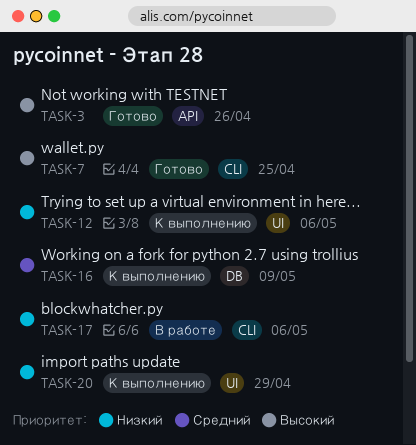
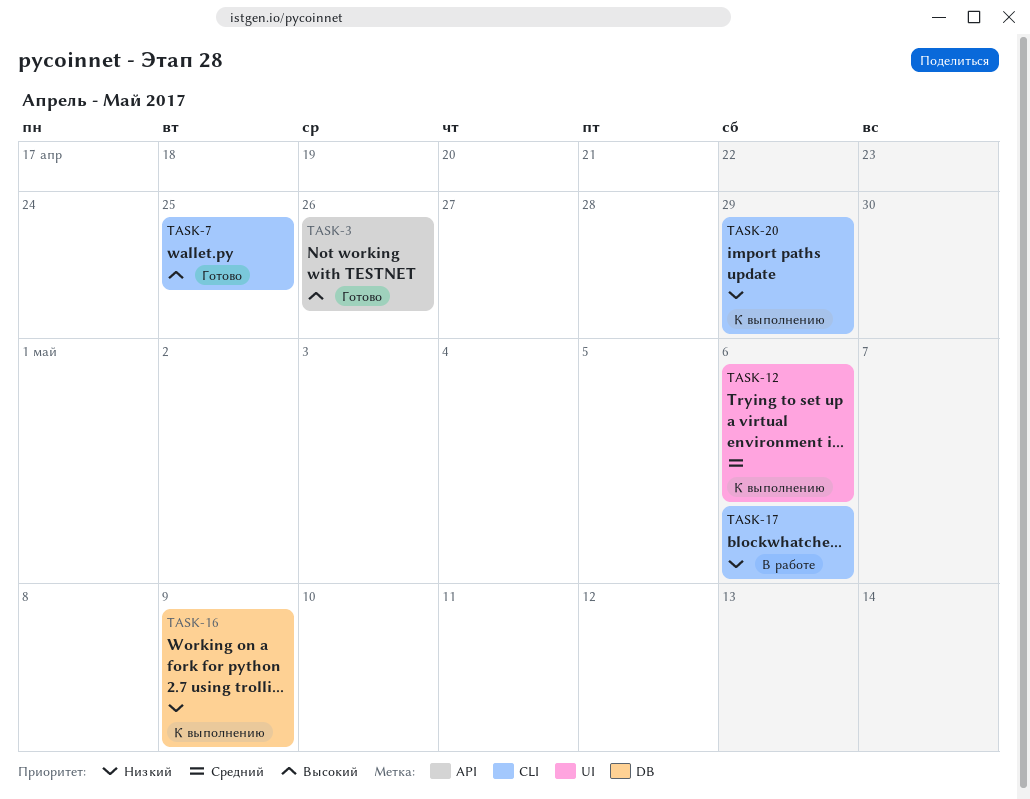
TASK-12, priority: Низкий -> Средний
TASK-16, priority: Средний -> Низкий
TASK-20, label: UI -> CLI

